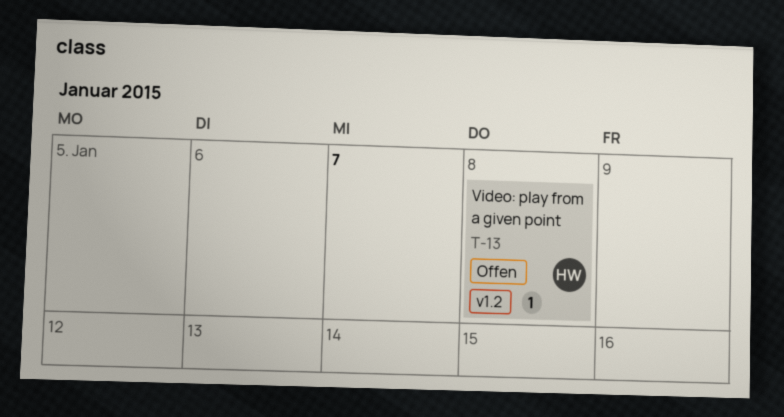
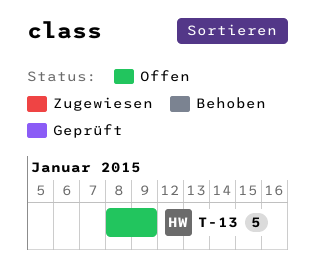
T-13, estimate: 1 -> 5
T-13, due: Jan 8 -> Jan 9

